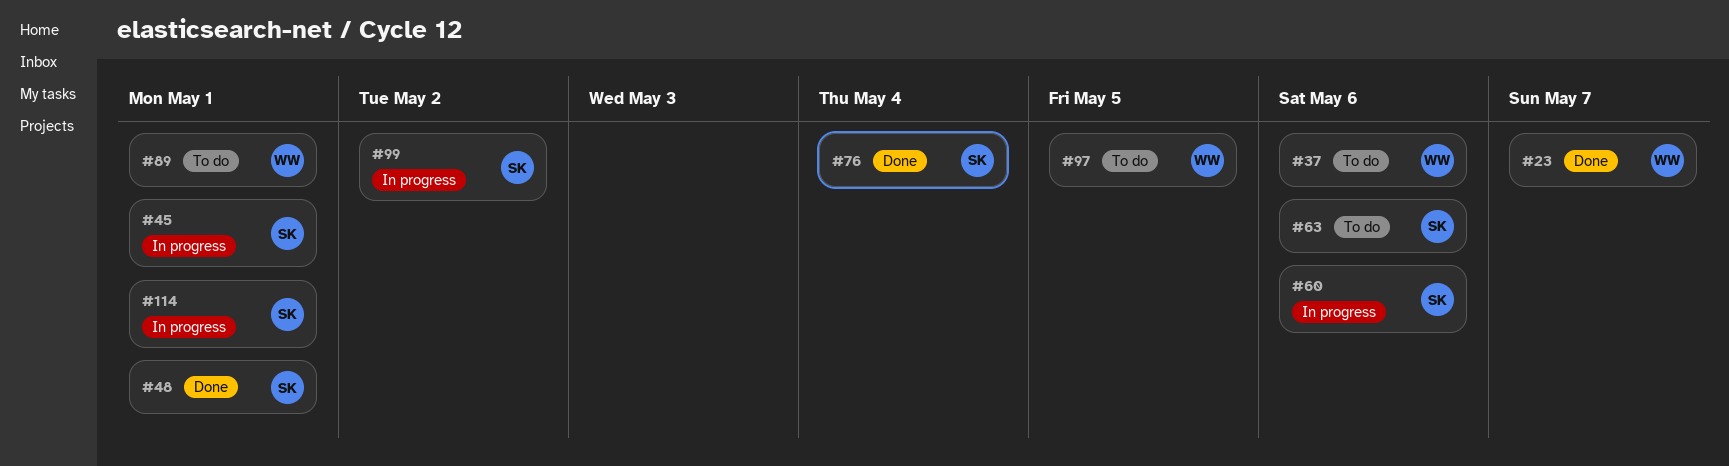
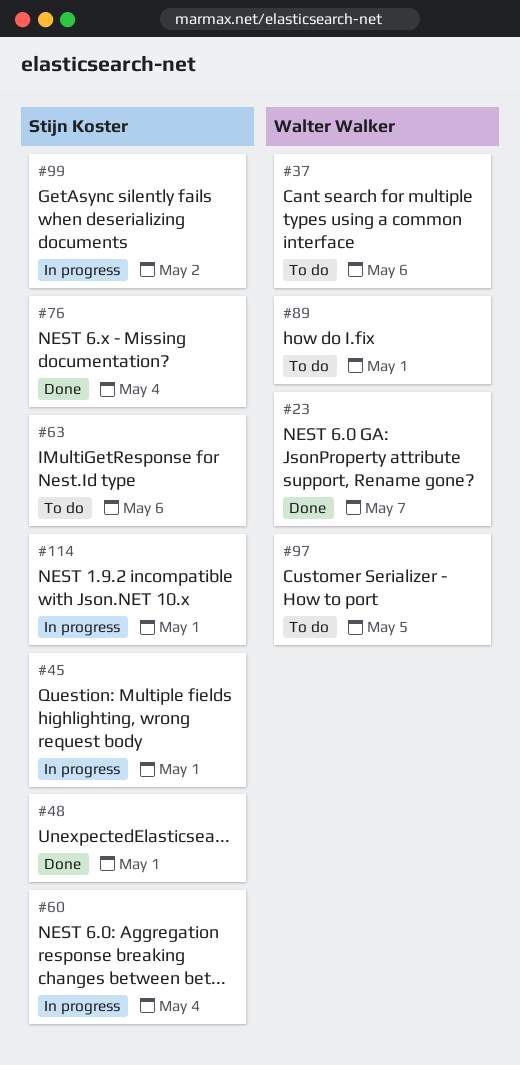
#60, due: May 6 -> May 4

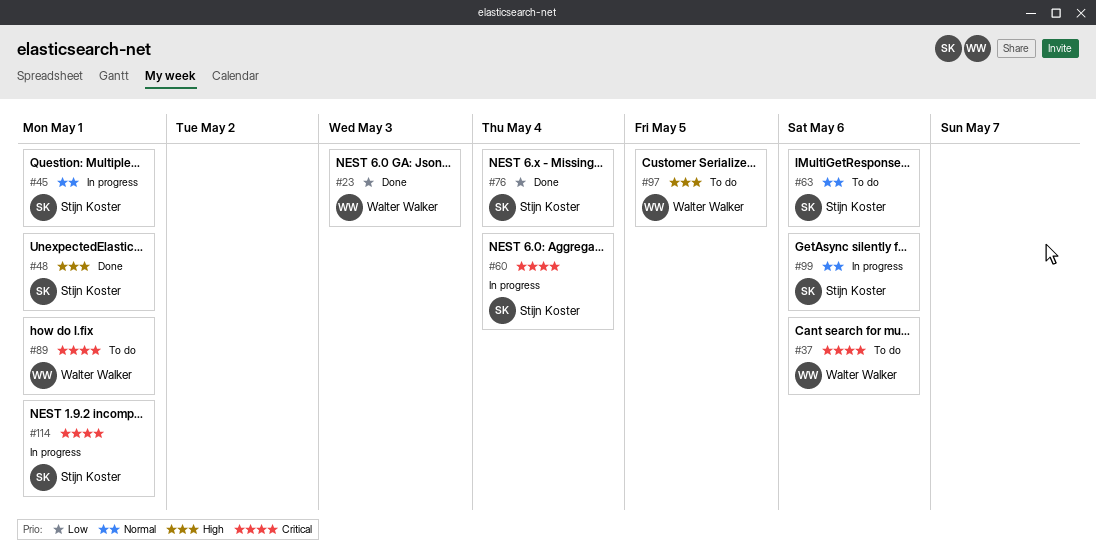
#23, due: May 7 -> May 3
#99, due: May 2 -> May 6

